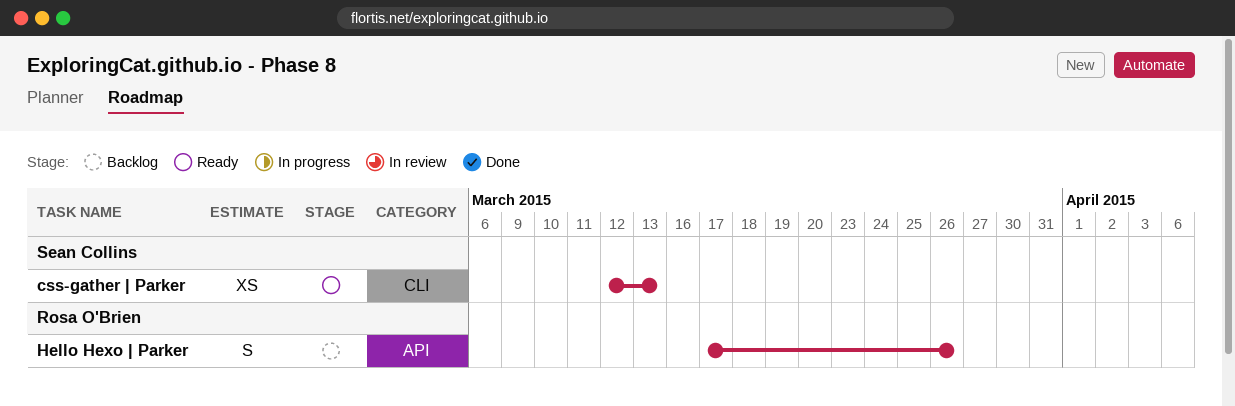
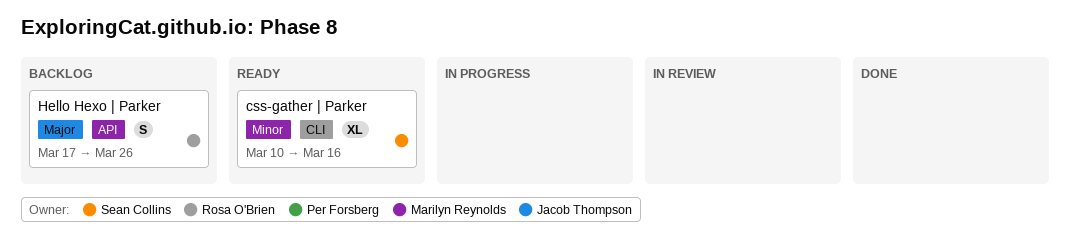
css-gather | Parker, estimate: XS -> XL
css-gather | Parker, start: Mar 12 -> Mar 10
css-gather | Parker, due: Mar 13 -> Mar 16

